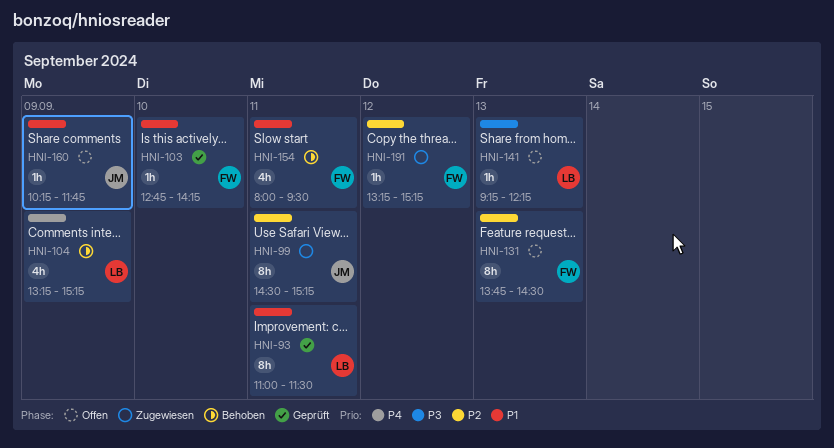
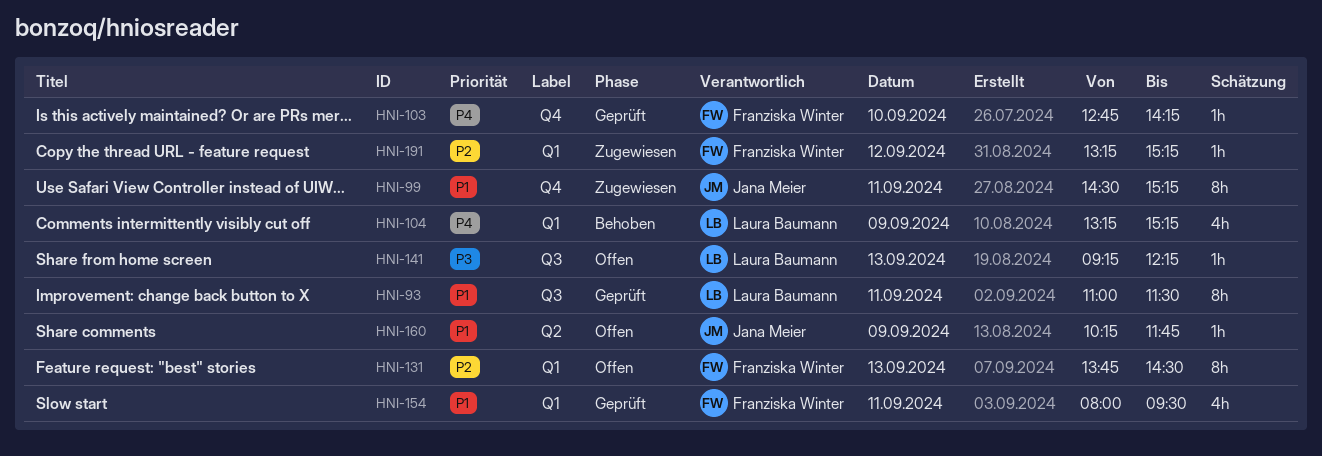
HNI-99, priority: P2 -> P1
HNI-103, priority: P1 -> P4
HNI-154, status: Behoben -> Geprüft

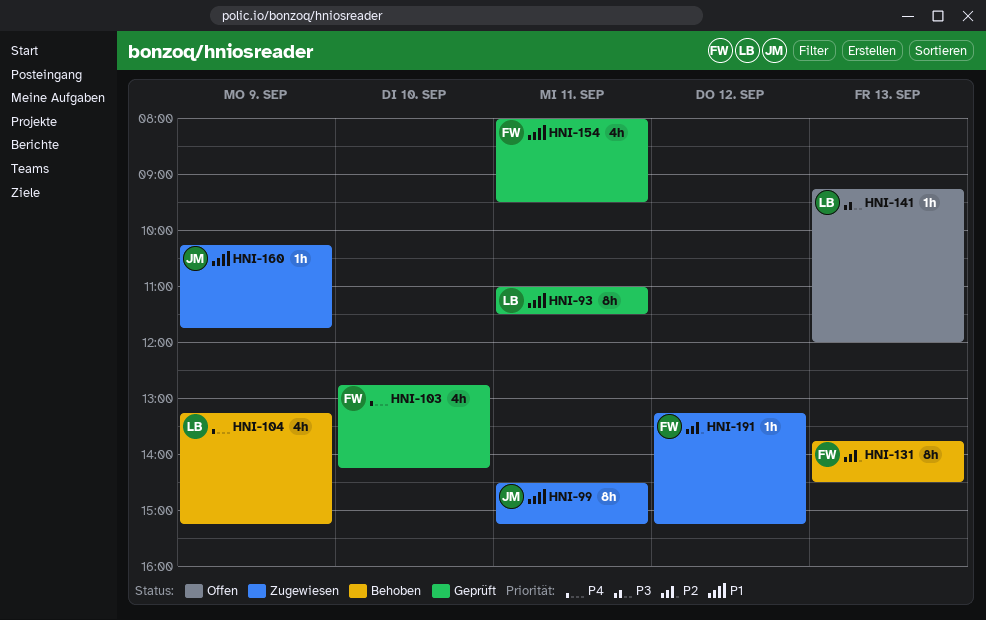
HNI-103, estimate: 1h -> 4h
HNI-131, status: Offen -> Behoben
HNI-141, ends: 12:15 -> 12:00
HNI-160, status: Offen -> Zugewiesen

